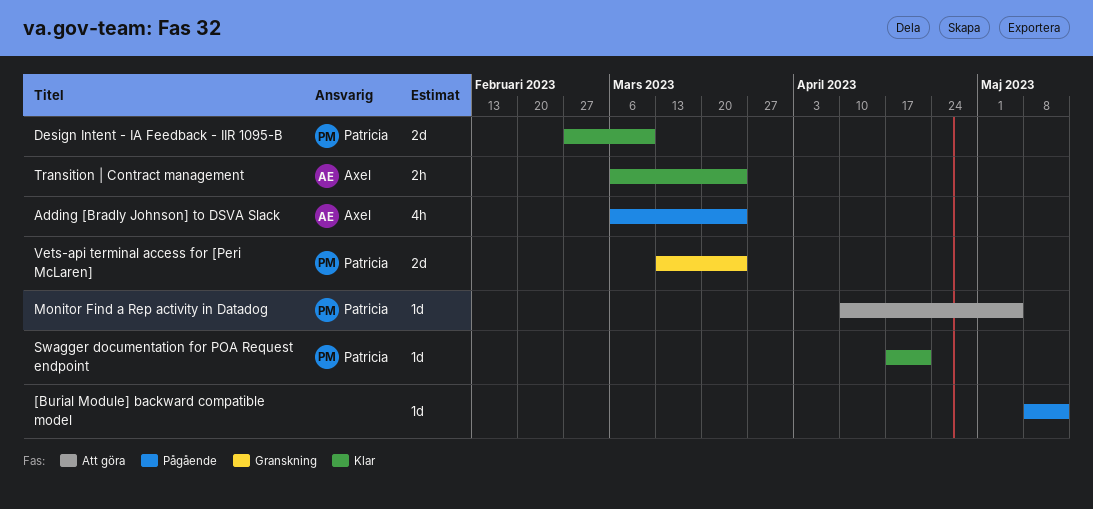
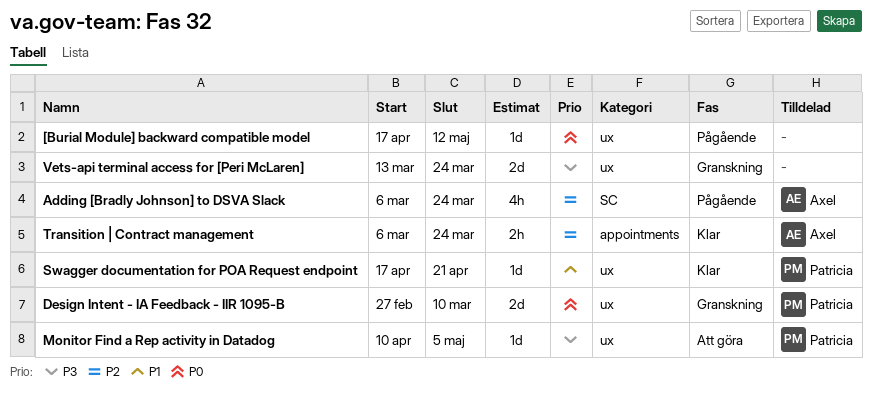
[Burial Module] backward compatible model, start: May 8 -> Apr 17
Design Intent - IA Feedback - IIR 1095-B, status: Klar -> Granskning
Vets-api terminal access for [Peri McLaren], owner: Patricia -> none

